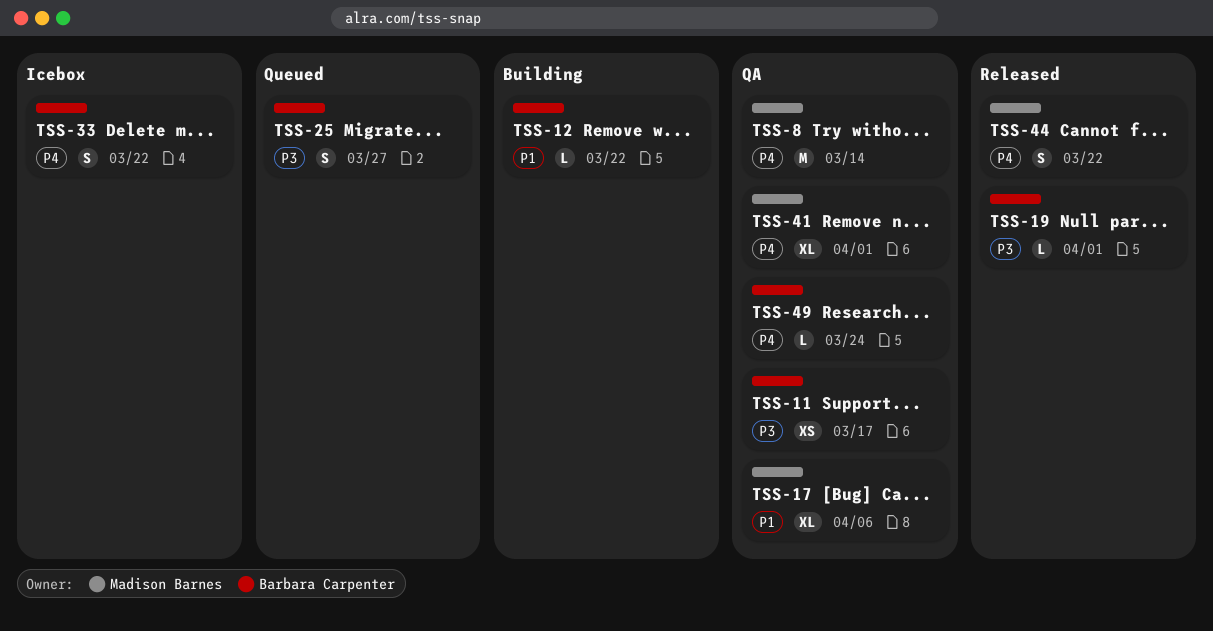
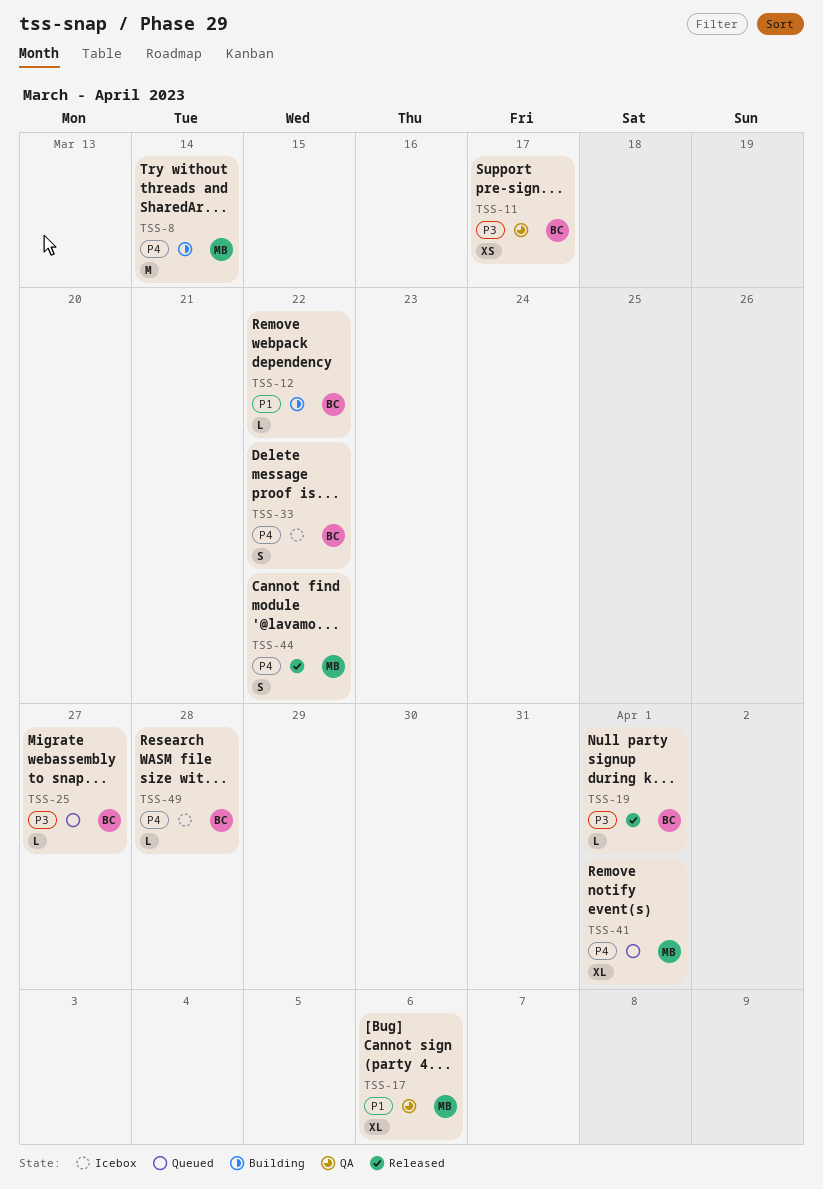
TSS-8, status: QA -> Building
TSS-25, estimate: S -> L
TSS-41, status: QA -> Queued
TSS-49, status: QA -> Icebox
TSS-49, due: Mar 24 -> Mar 28

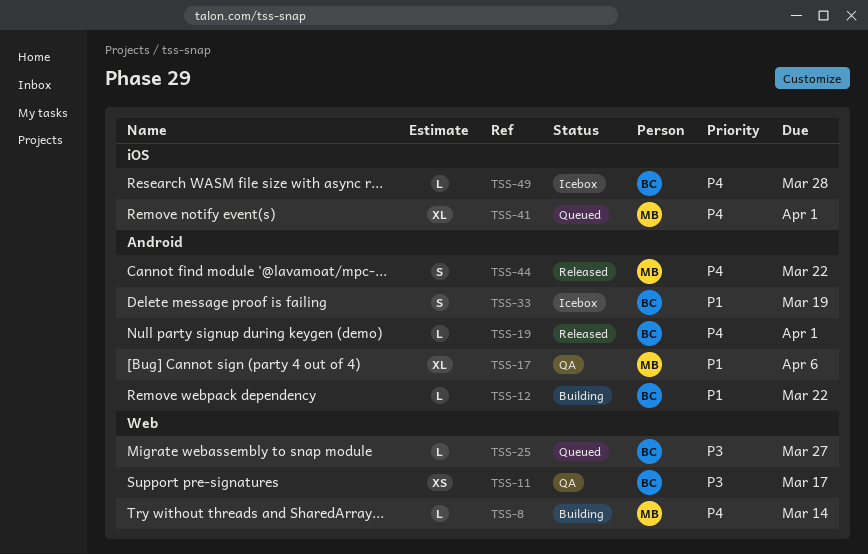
TSS-8, estimate: M -> L
TSS-19, priority: P3 -> P4
TSS-33, priority: P4 -> P1
TSS-33, due: Mar 22 -> Mar 19

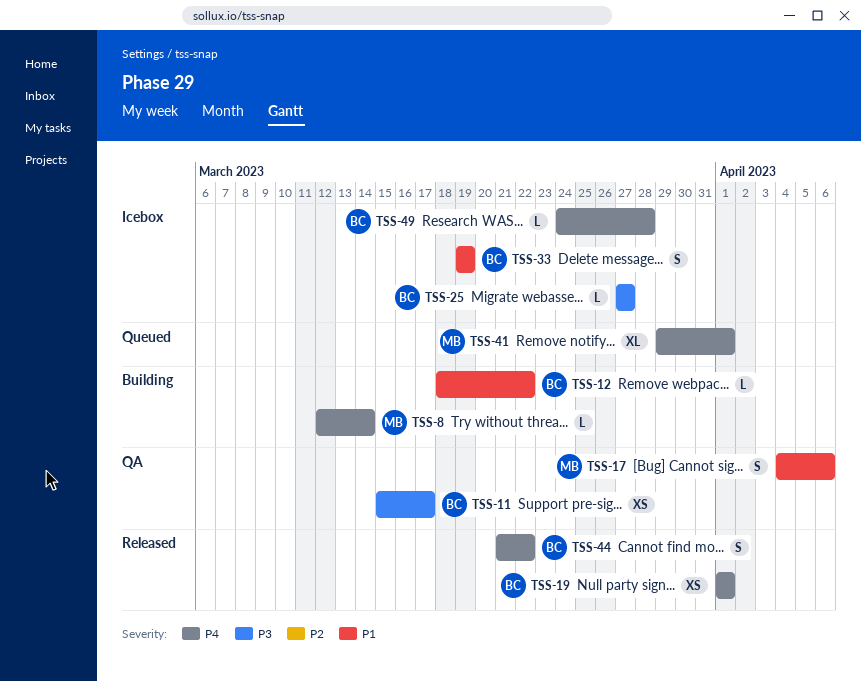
TSS-17, estimate: XL -> S
TSS-19, estimate: L -> XS
TSS-25, status: Queued -> Icebox
TSS-44, owner: MB -> BC

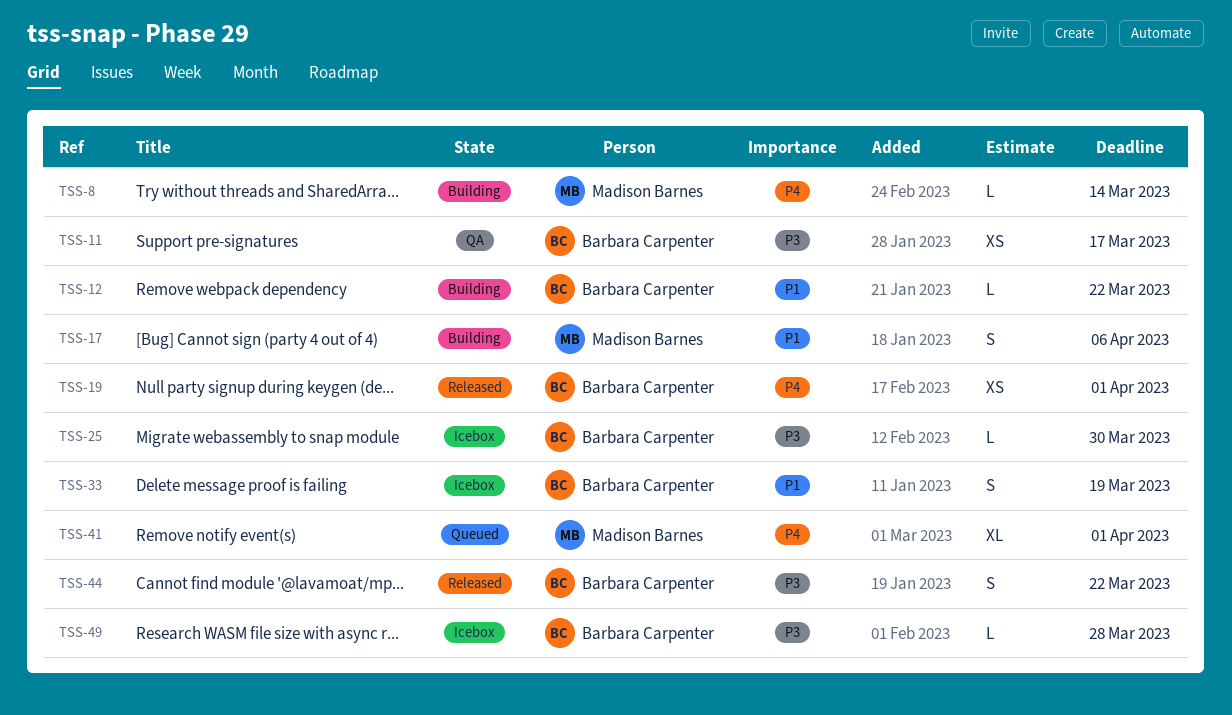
TSS-17, status: QA -> Building
TSS-25, due: Mar 27 -> Mar 30
TSS-44, priority: P4 -> P3
TSS-49, priority: P4 -> P3

